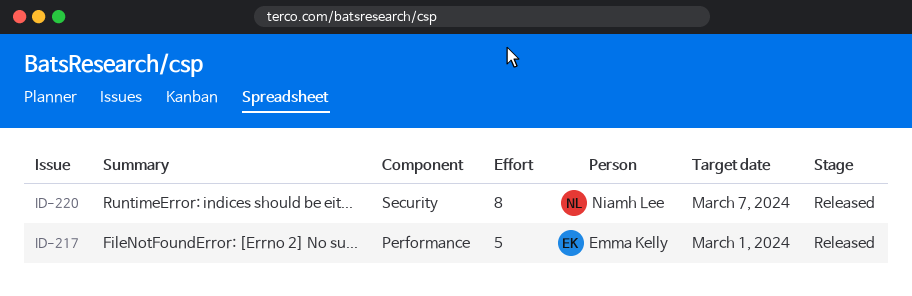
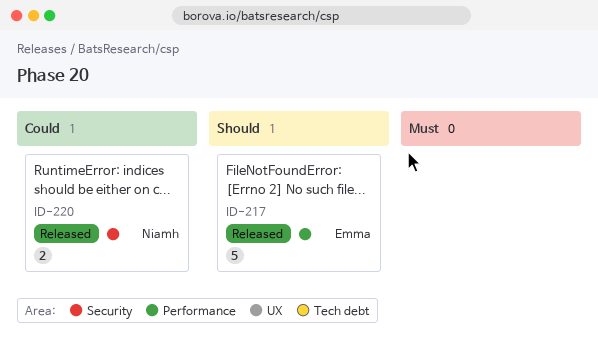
ID-220, estimate: 8 -> 2

